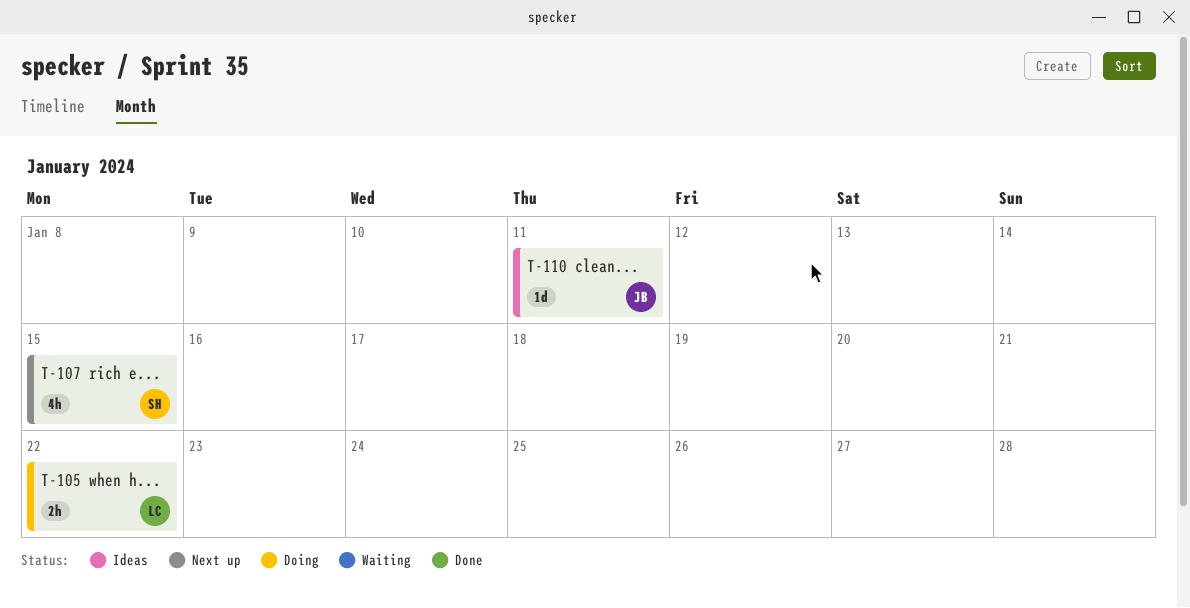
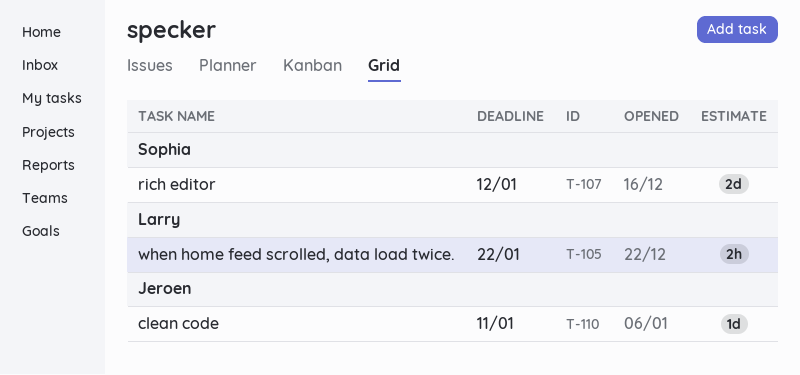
T-107, estimate: 4h -> 2d
T-107, due: Jan 15 -> Jan 12

